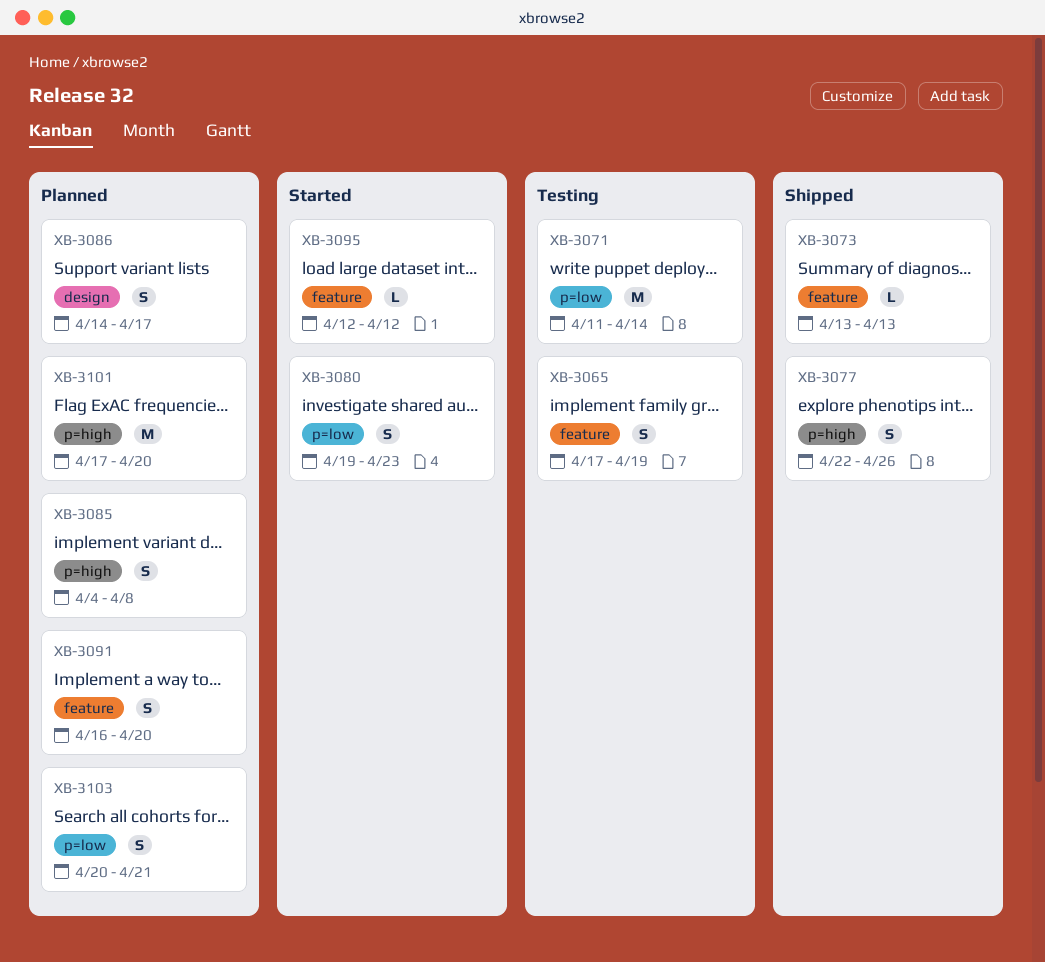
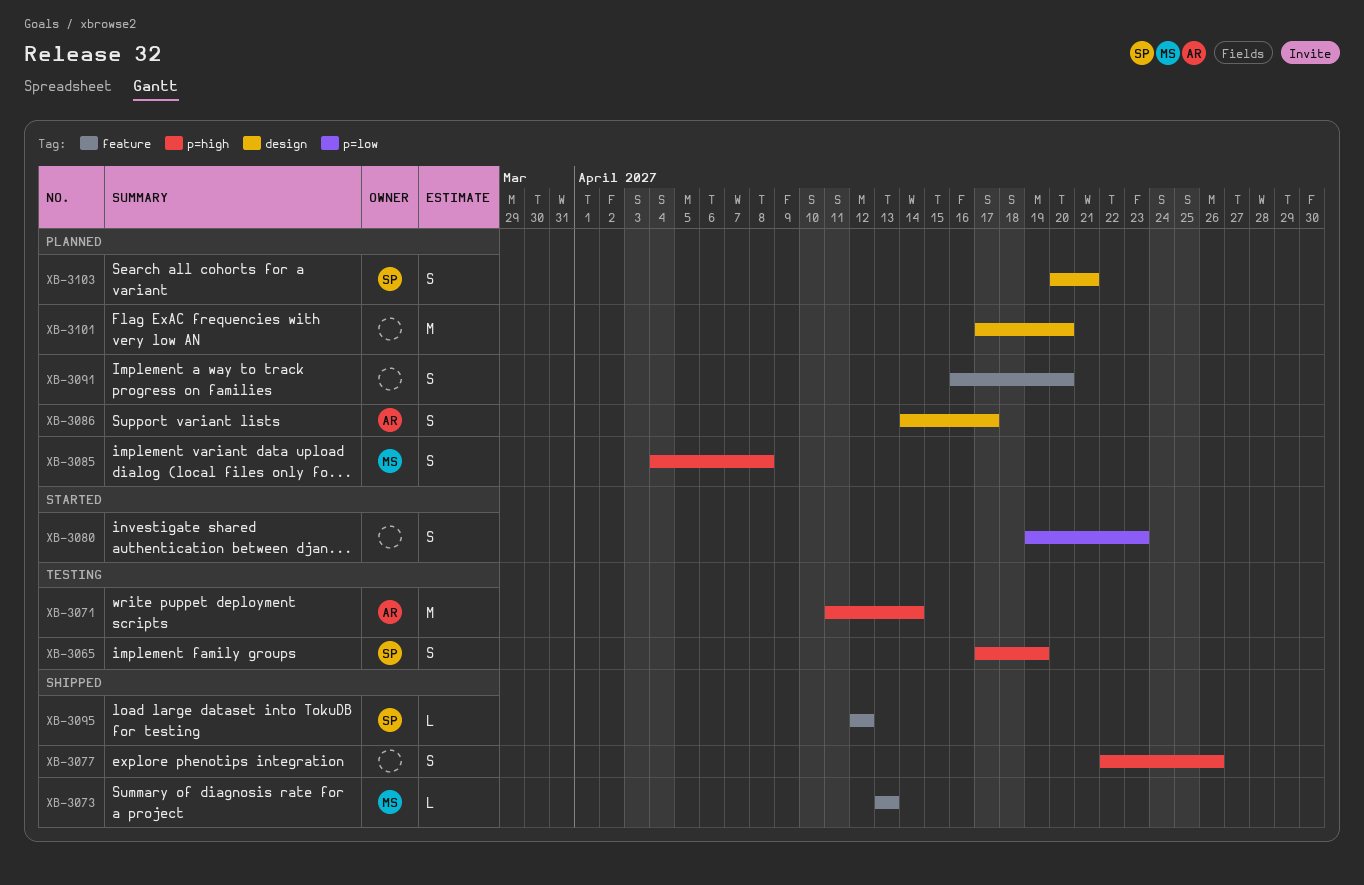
XB-3065, label: feature -> p=high
XB-3071, label: p=low -> p=high
XB-3095, status: Started -> Shipped
XB-3101, label: p=high -> design
XB-3103, label: p=low -> design

